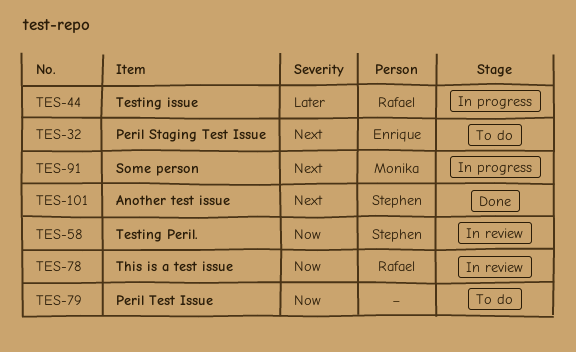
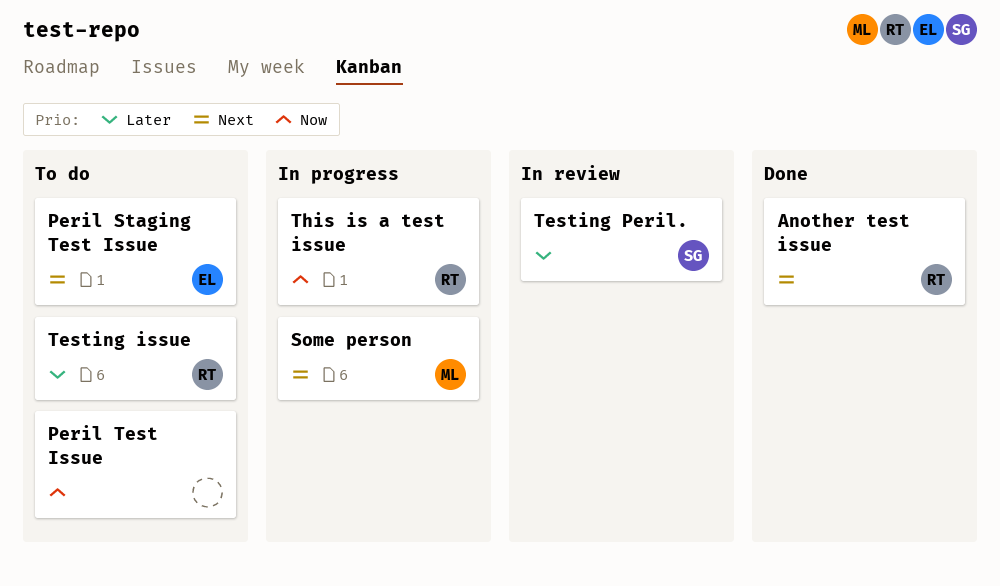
Another test issue, owner: Stephen -> Rafael
Testing issue, status: In progress -> To do
Testing Peril., priority: Now -> Later
This is a test issue, status: In review -> In progress

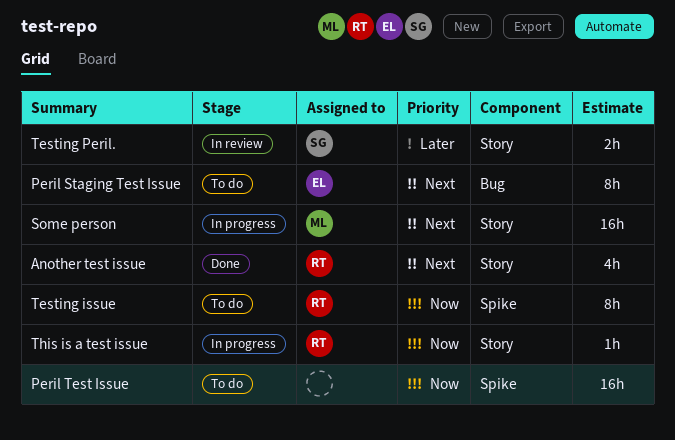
Testing issue, priority: Later -> Now

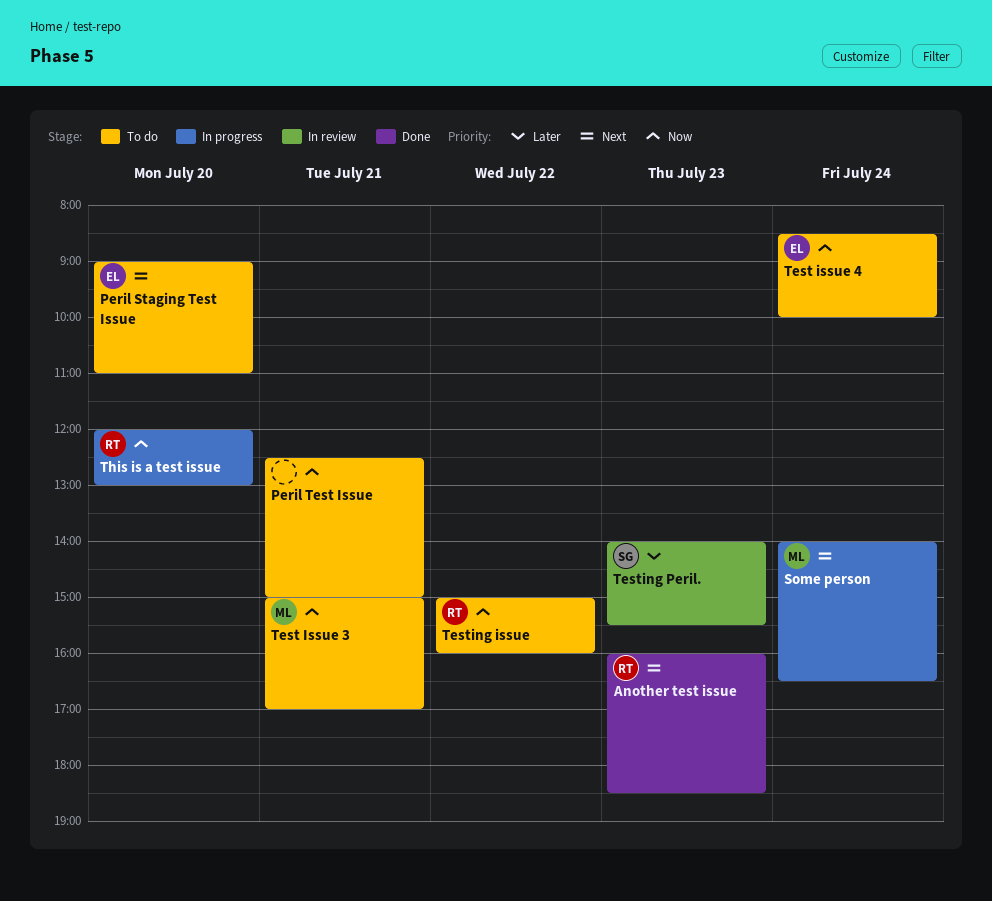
Test Issue 3: none -> present
Test issue 4: none -> present

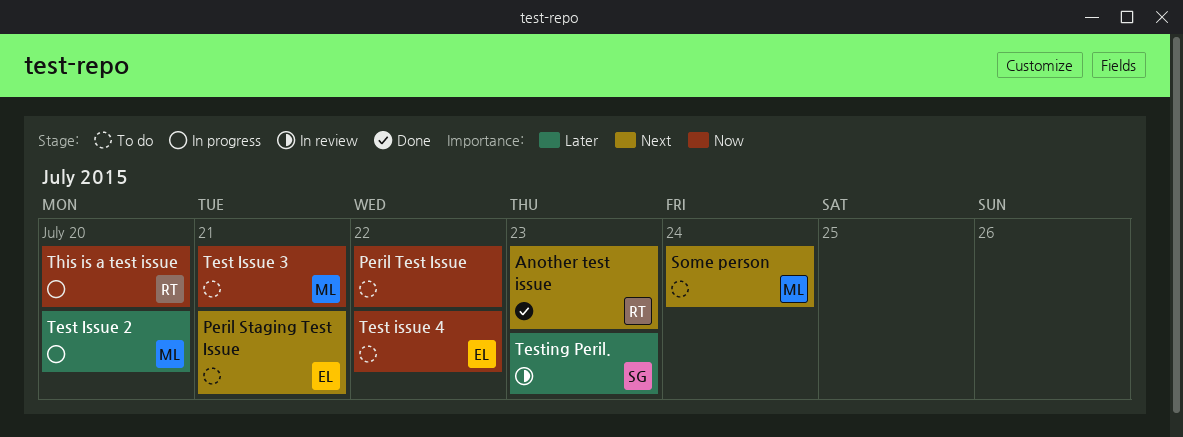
Peril Staging Test Issue, day: Jul 20 -> Jul 21
Peril Test Issue, day: Jul 21 -> Jul 22
Some person, status: In progress -> To do
Test Issue 2: none -> present
Test issue 4, day: Jul 24 -> Jul 22
Testing issue: present -> none

